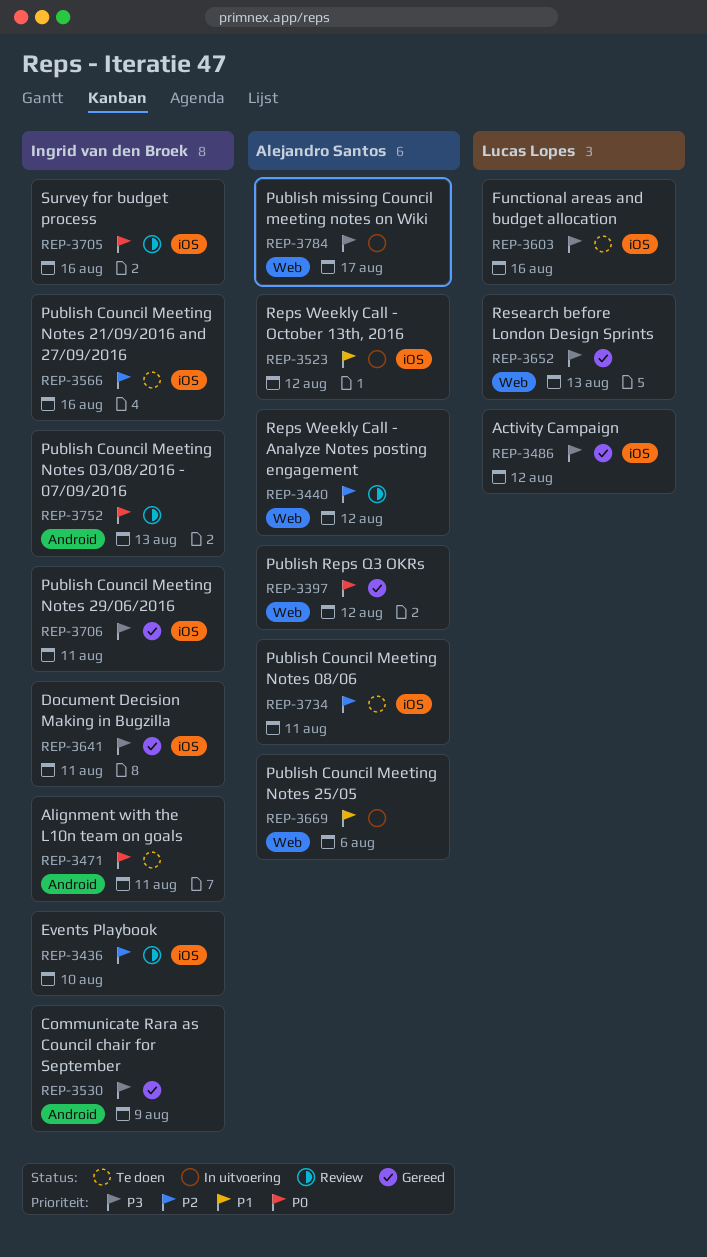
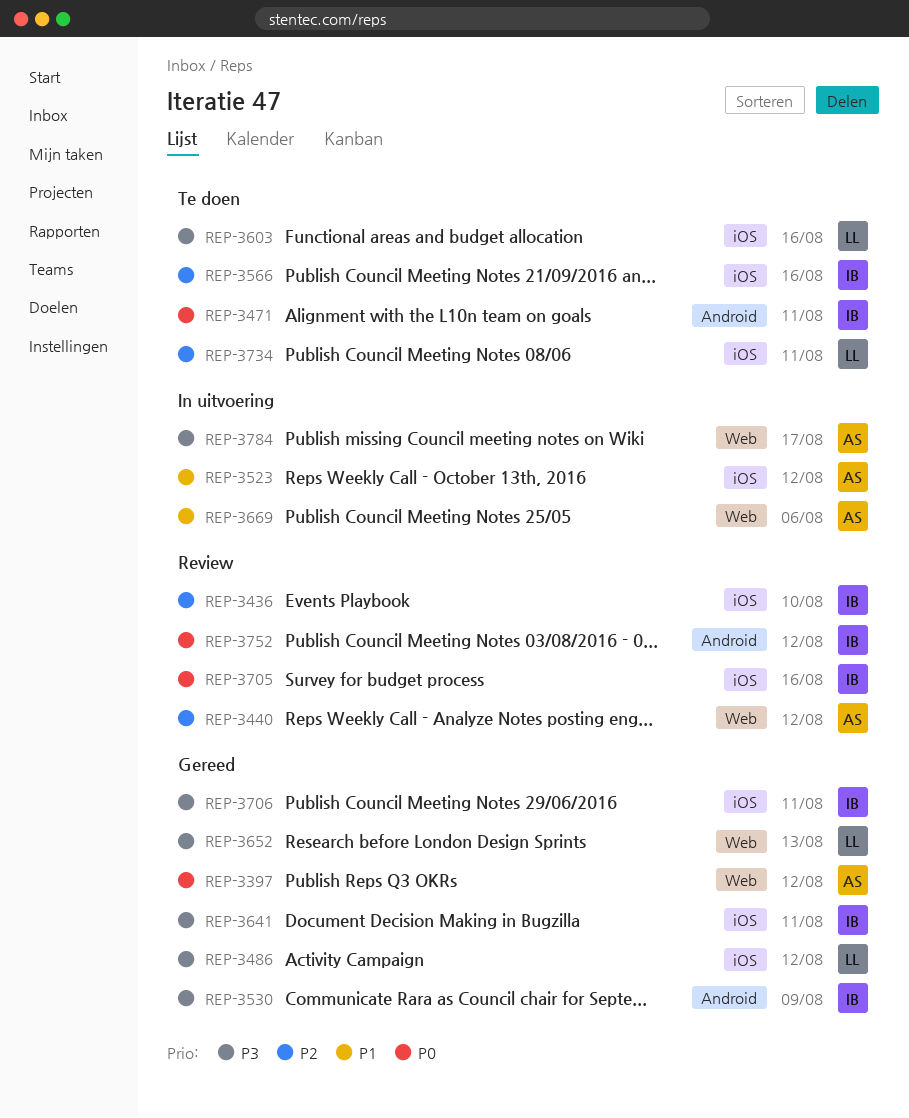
REP-3734, owner: Alejandro Santos -> Lucas Lopes
REP-3752, due: Aug 13 -> Aug 12

